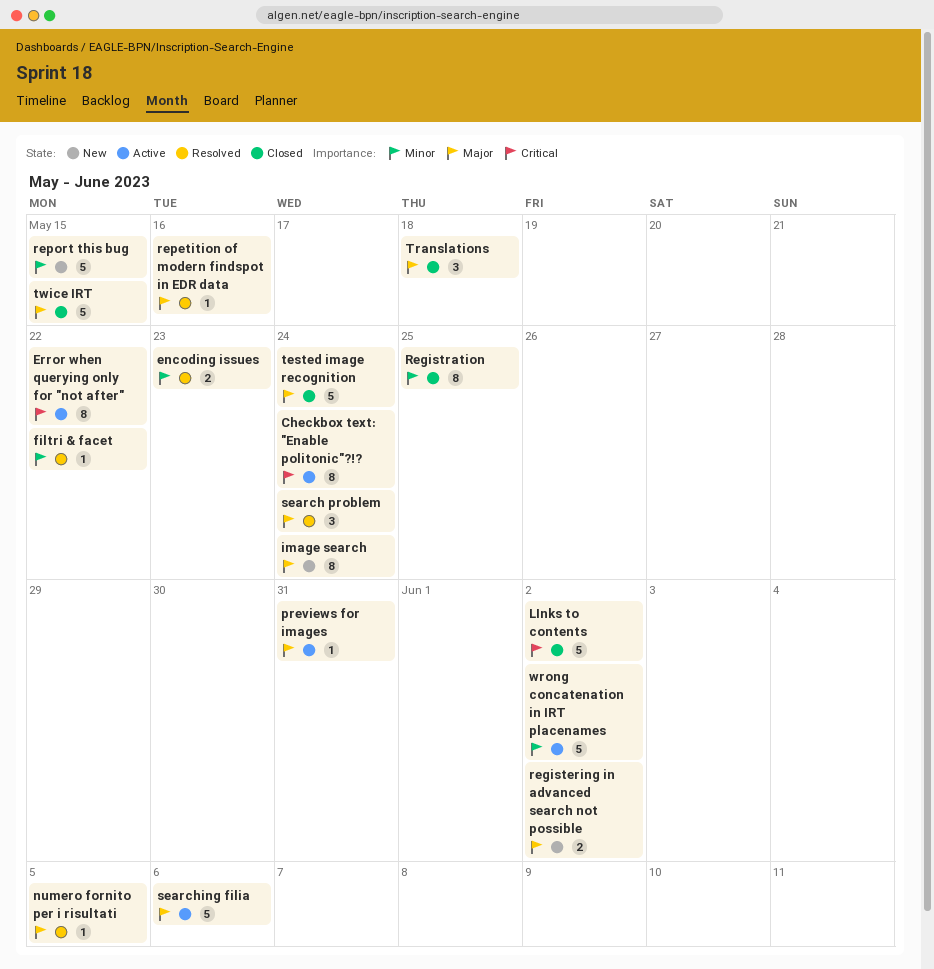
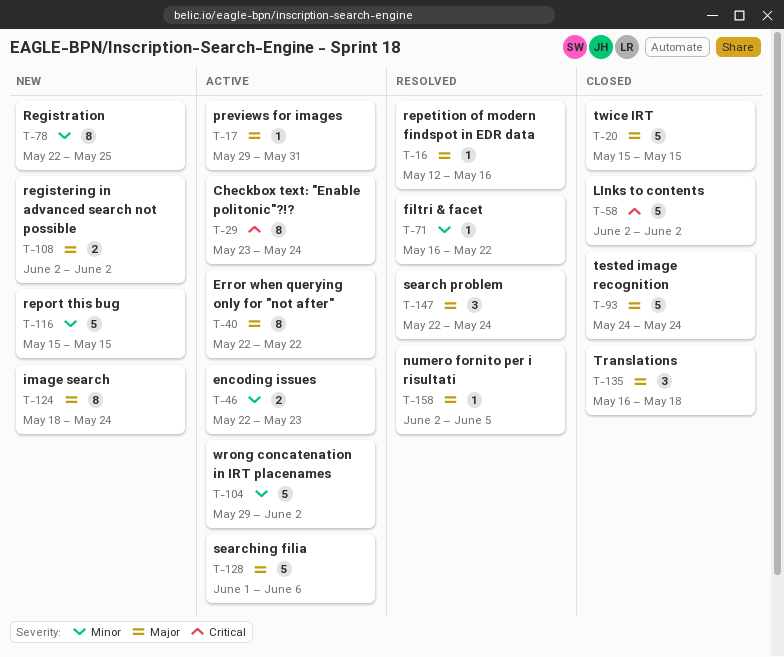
encoding issues, status: Resolved -> Active
Error when querying only for "not after", priority: Critical -> Major
Registration, status: Closed -> New

